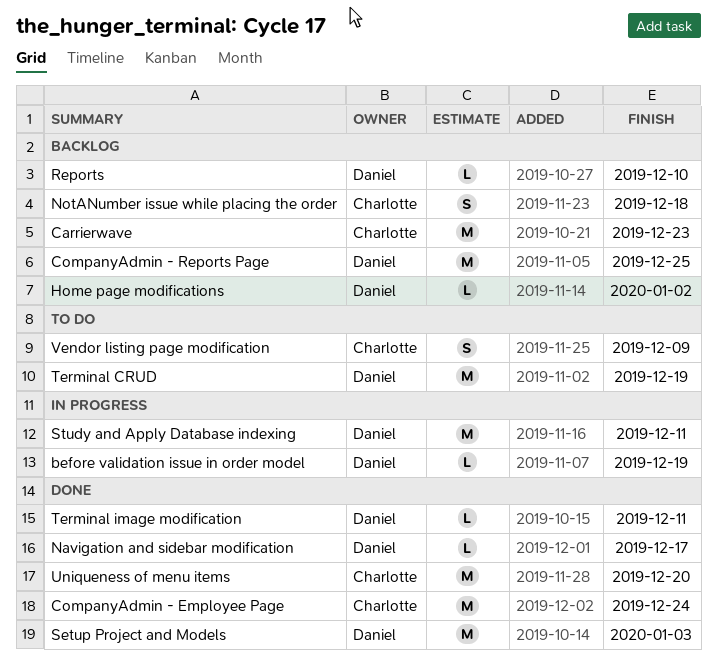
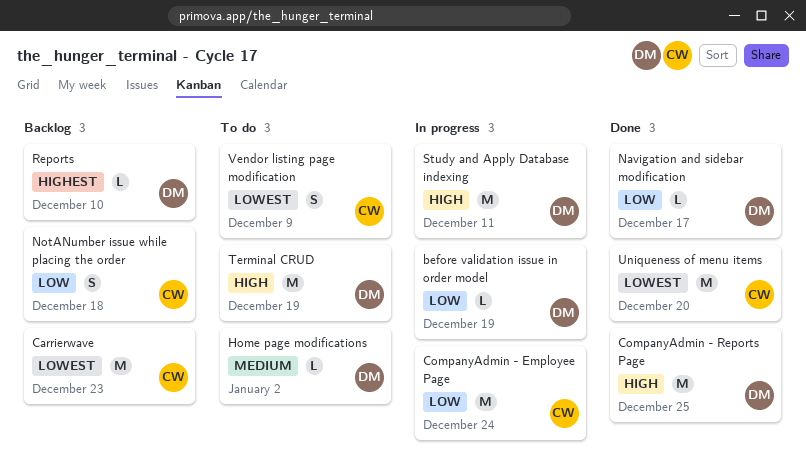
CompanyAdmin - Employee Page, status: Done -> In progress
CompanyAdmin - Reports Page, status: Backlog -> Done
Home page modifications, status: Backlog -> To do
Setup Project and Models: present -> none
Terminal image modification: present -> none

